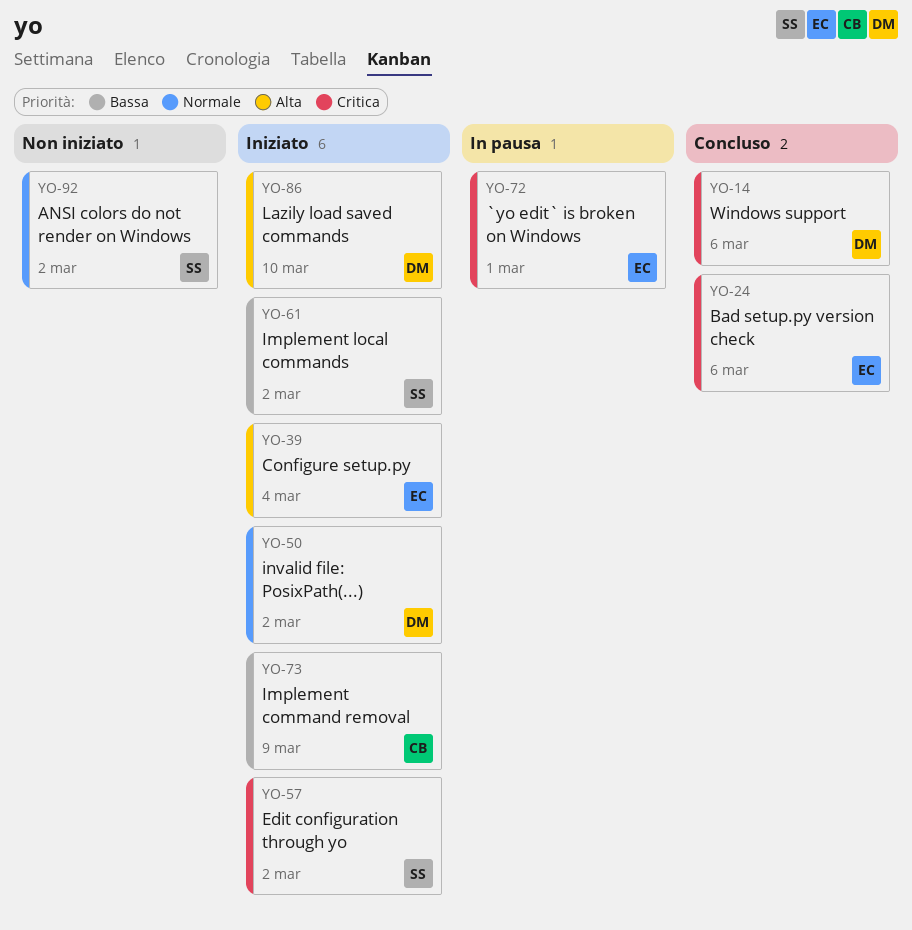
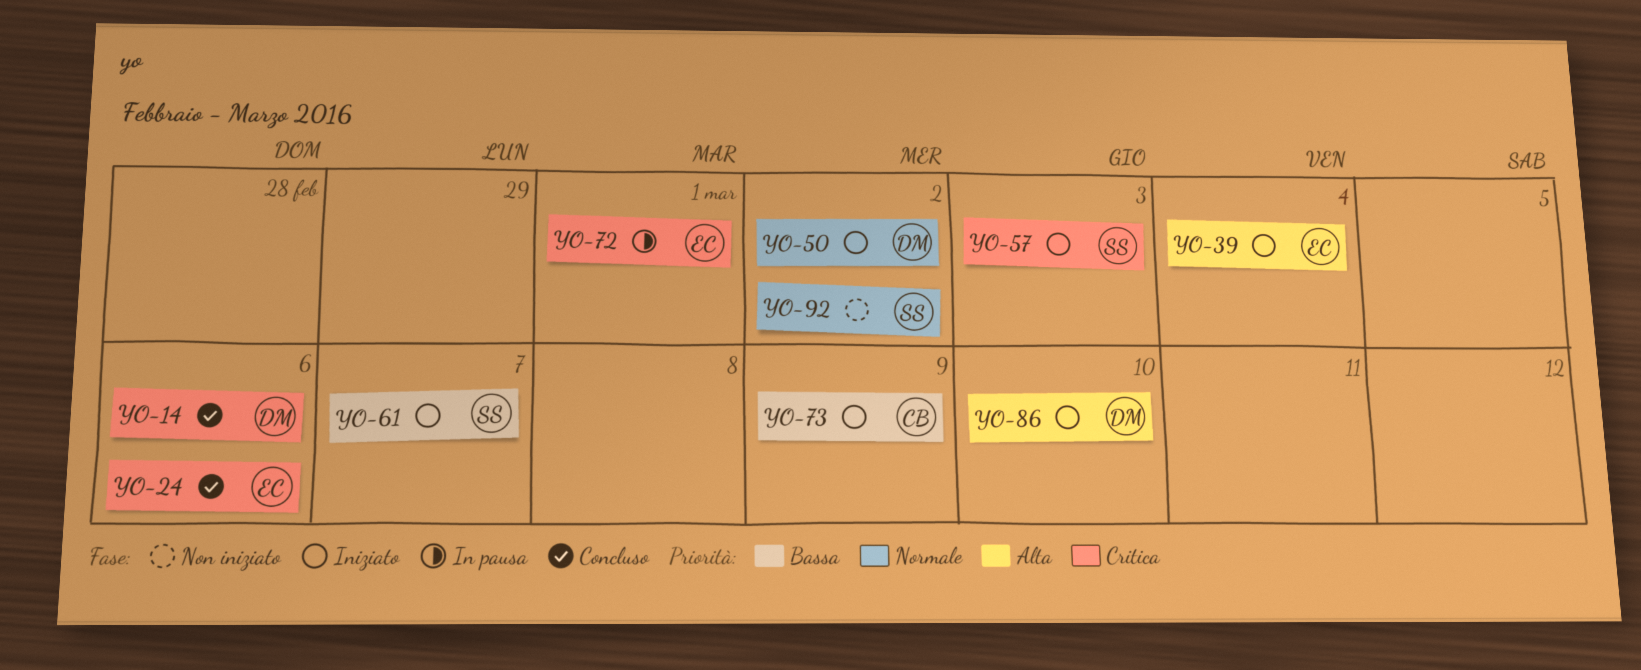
YO-57, due: Mar 2 -> Mar 3
YO-61, due: Mar 2 -> Mar 7

